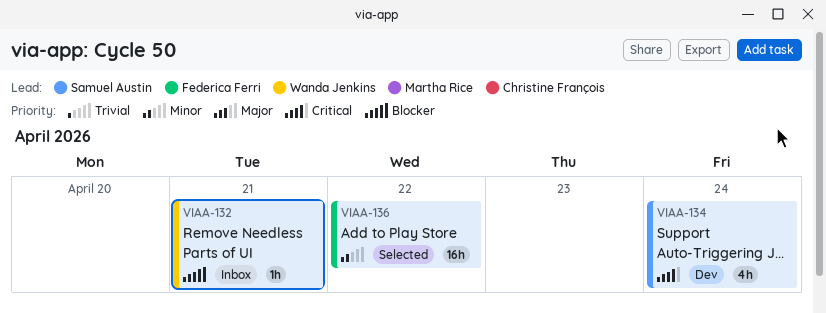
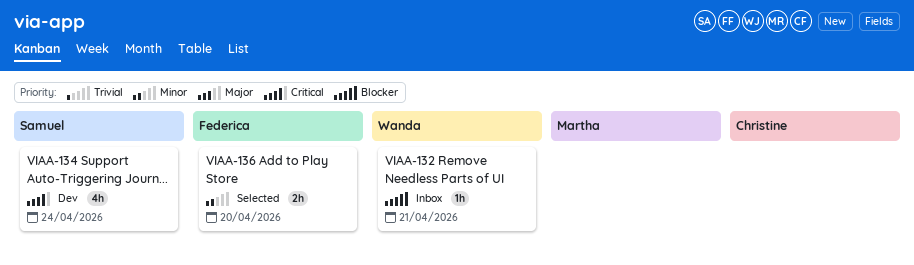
VIAA-136, estimate: 16h -> 2h
VIAA-136, day: Apr 22 -> Apr 20

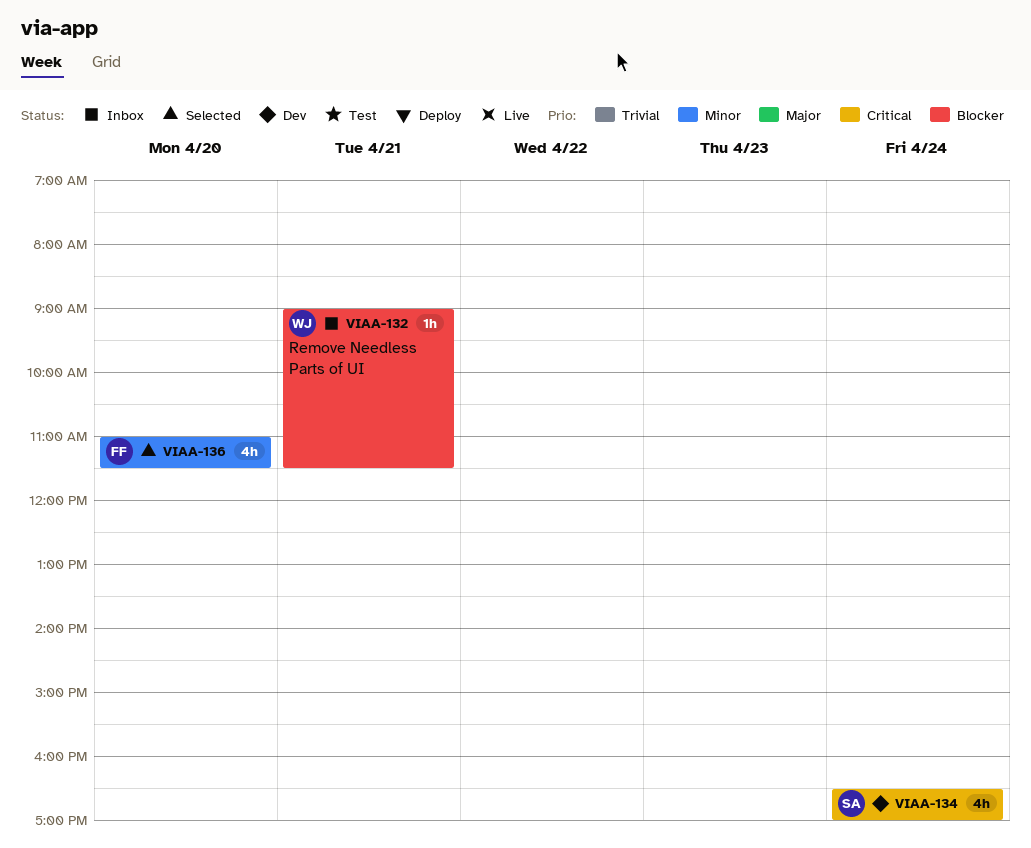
VIAA-136, estimate: 2h -> 4h

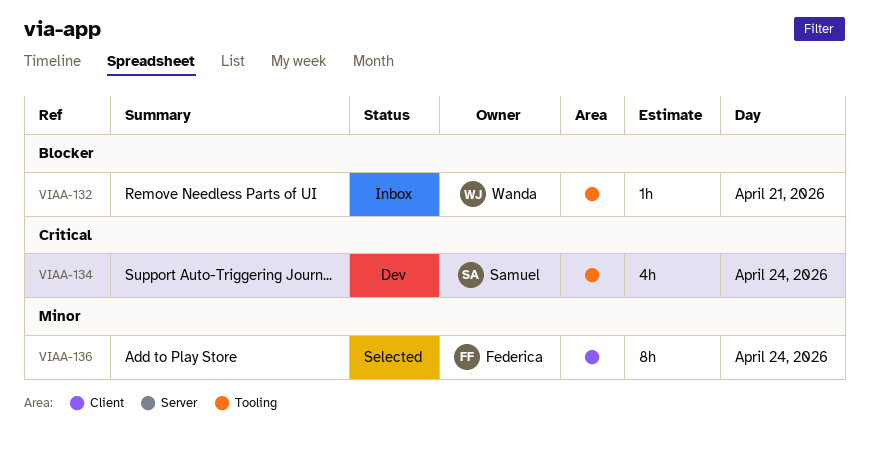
VIAA-136, estimate: 4h -> 8h
VIAA-136, day: Apr 20 -> Apr 24

